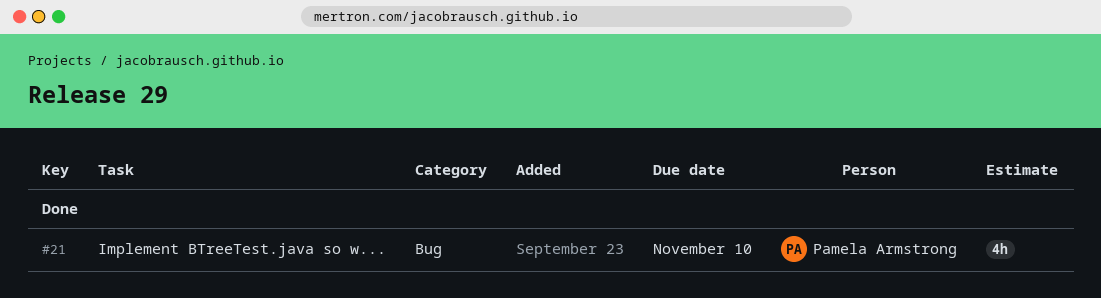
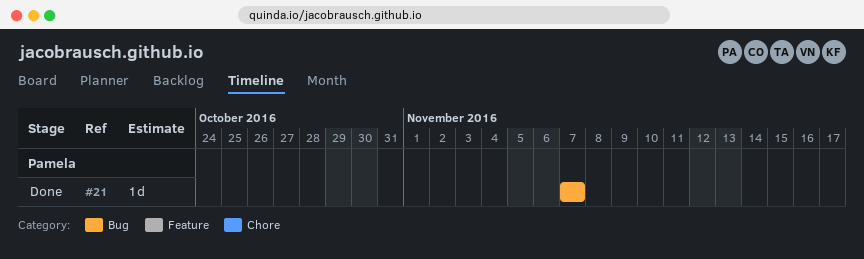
#21, estimate: 4h -> 1d
#21, due: Nov 10 -> Nov 7

